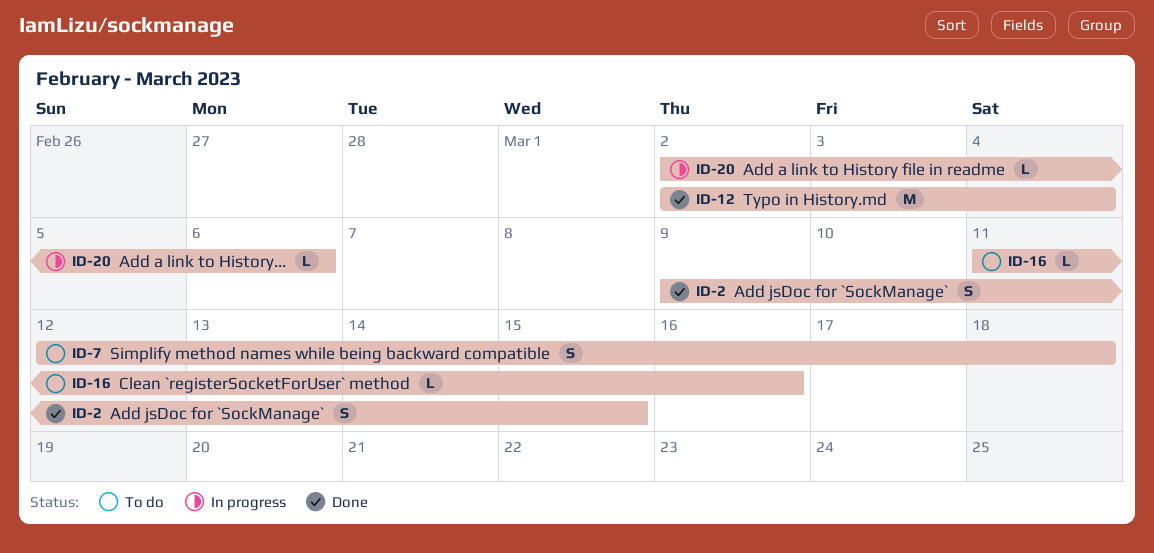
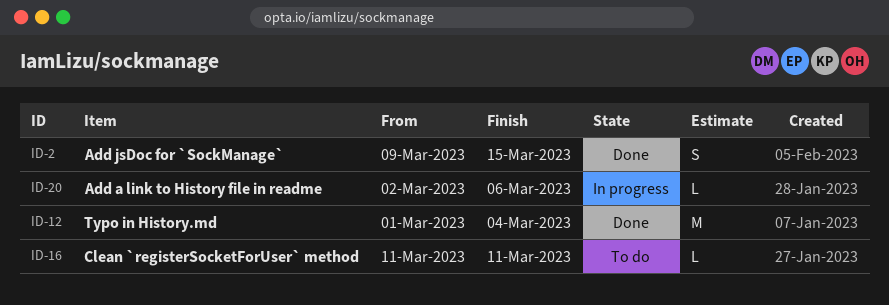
ID-7: present -> none
ID-12, start: Mar 2 -> Mar 1
ID-16, due: Mar 16 -> Mar 11

